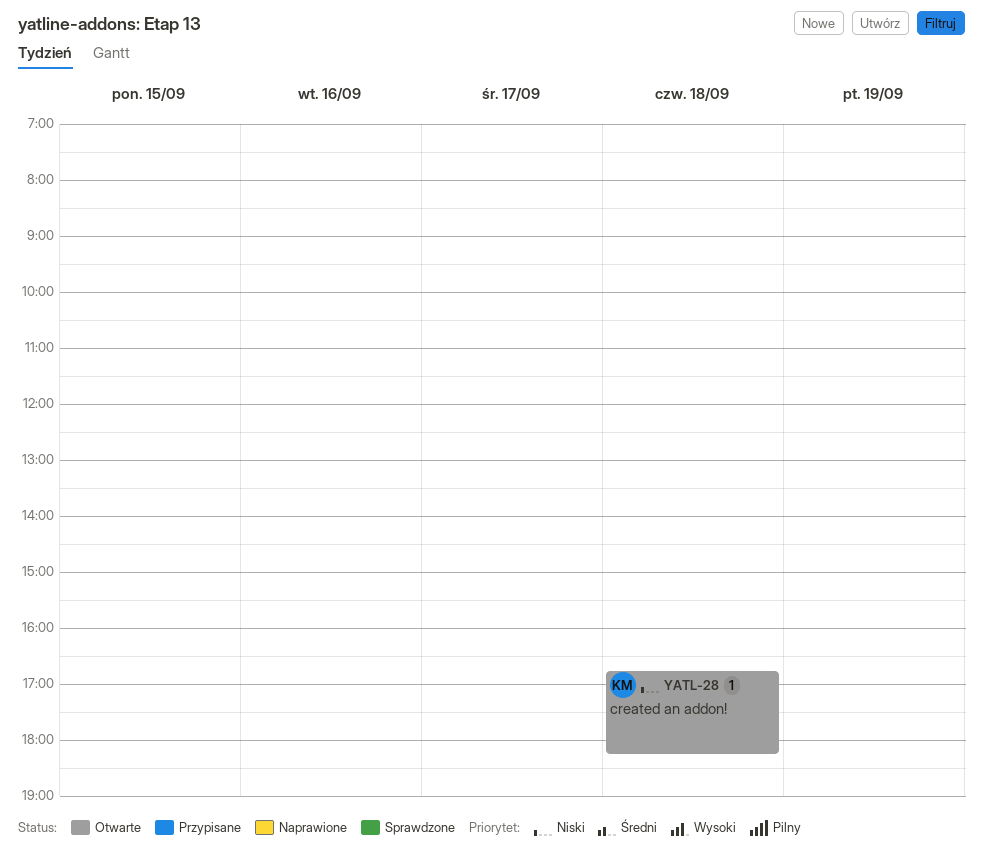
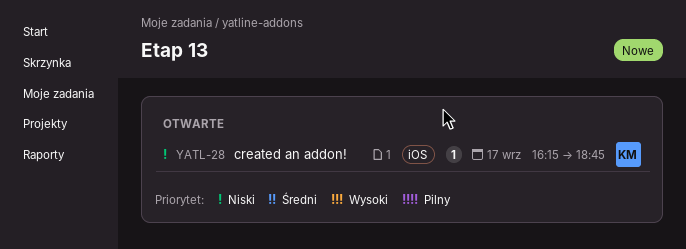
YATL-28, day: Sep 18 -> Sep 17
YATL-28, begins: 16:45 -> 16:15
YATL-28, ends: 18:15 -> 18:45

